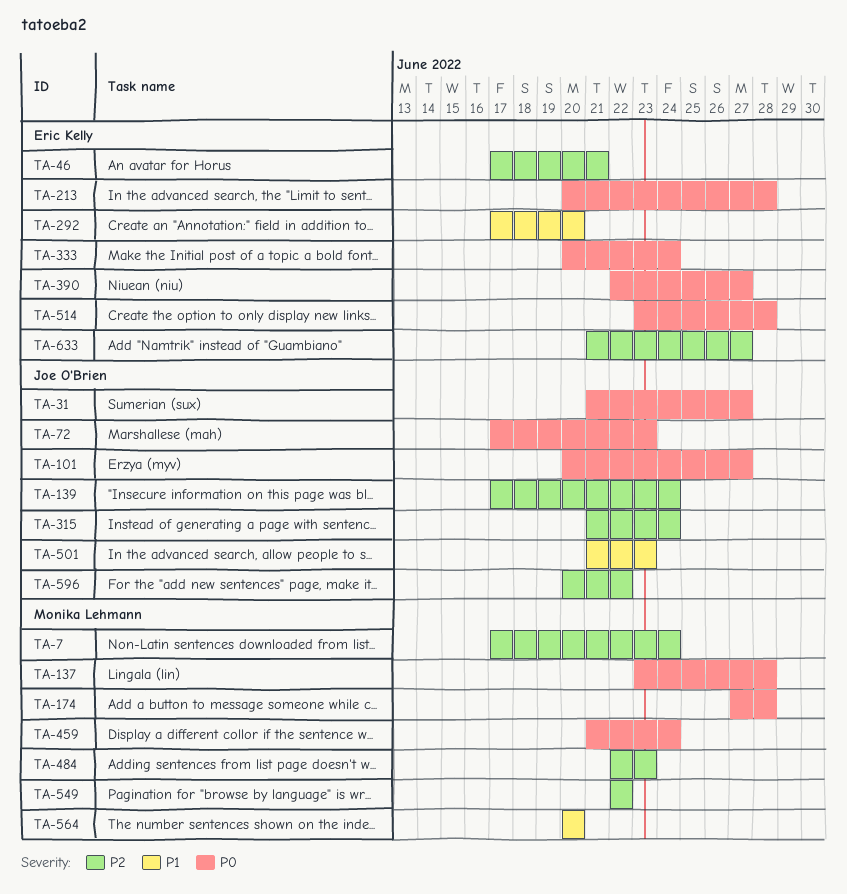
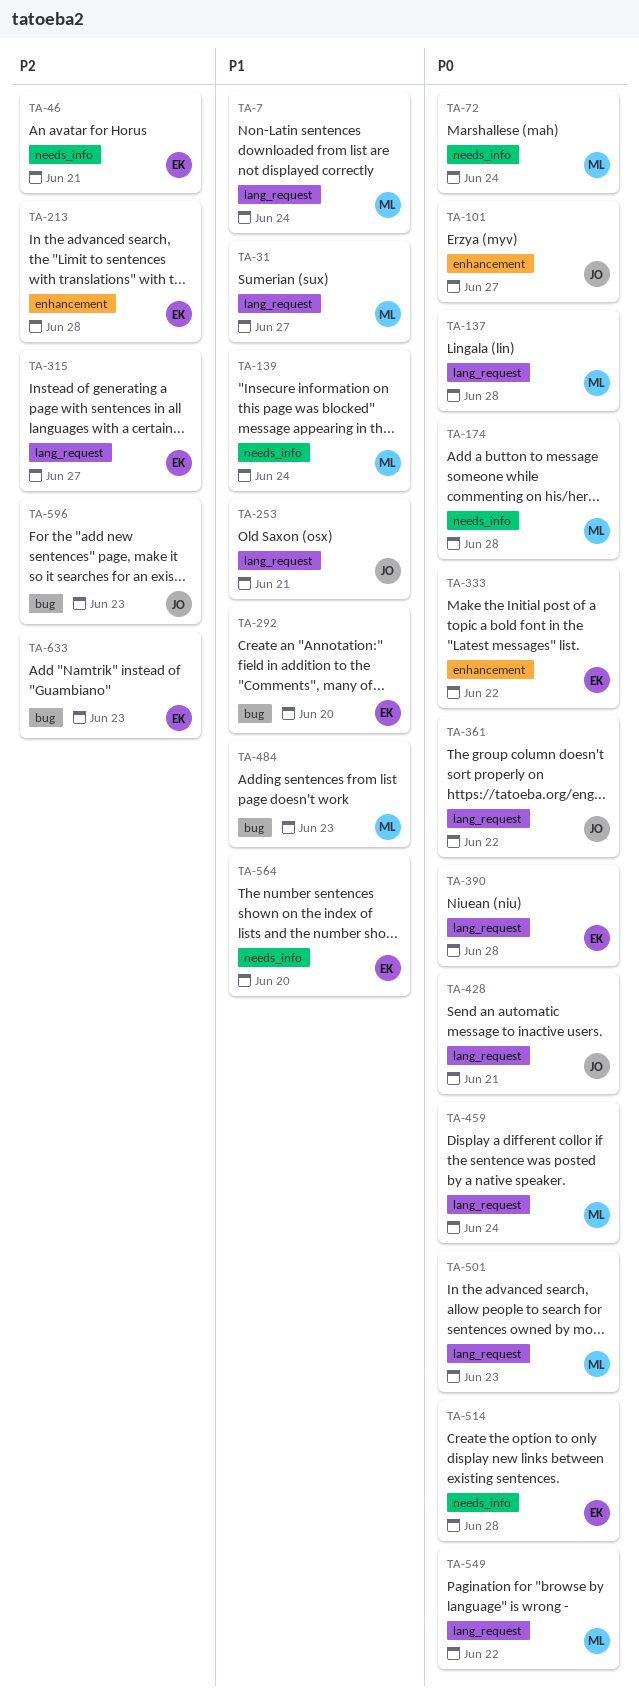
TA-7, priority: P2 -> P1
TA-31, owner: Joe O'Brien -> Monika Lehmann
TA-31, priority: P0 -> P1
TA-72, owner: Joe O'Brien -> Monika Lehmann
TA-72, due: Jun 23 -> Jun 24
TA-139, owner: Joe O'Brien -> Monika Lehmann
TA-139, priority: P2 -> P1
TA-213, priority: P0 -> P2
TA-253: none -> present
TA-315, owner: Joe O'Brien -> Eric Kelly
TA-315, due: Jun 24 -> Jun 27
TA-333, due: Jun 24 -> Jun 22
TA-361: none -> present
TA-390, due: Jun 27 -> Jun 28
TA-428: none -> present
TA-484, priority: P2 -> P1
TA-501, owner: Joe O'Brien -> Monika Lehmann
TA-501, priority: P1 -> P0
TA-549, priority: P2 -> P0
TA-564, owner: Monika Lehmann -> Eric Kelly
TA-596, due: Jun 22 -> Jun 23
TA-633, due: Jun 27 -> Jun 23

